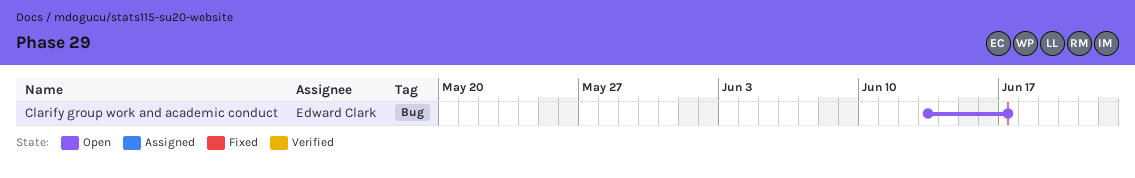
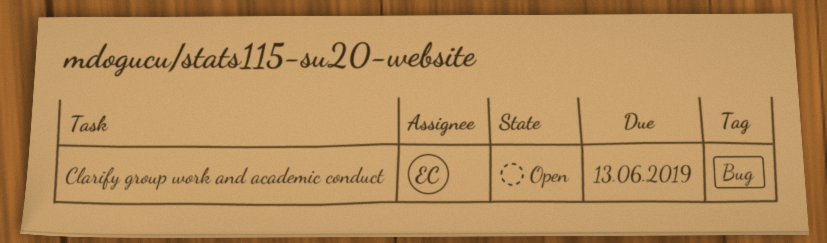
Clarify group work and academic conduct, due: Jun 17 -> Jun 13

